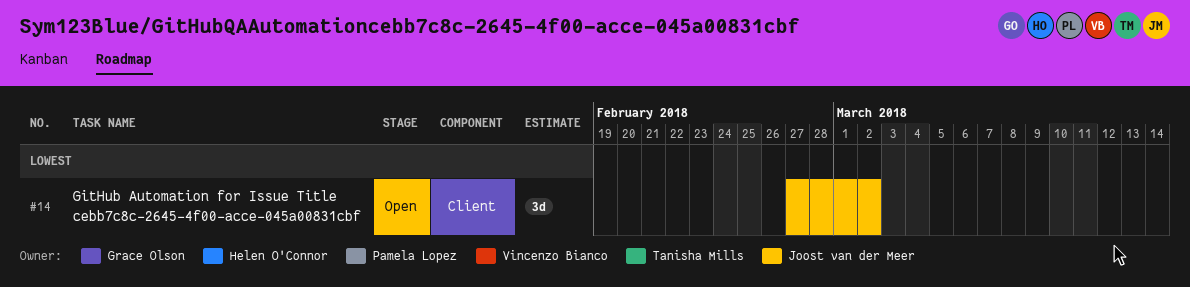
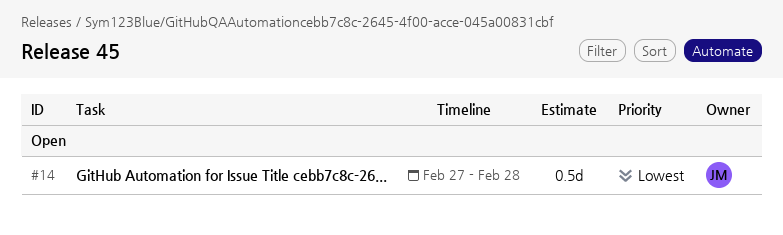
#14, estimate: 3d -> 0.5d
#14, due: Mar 2 -> Feb 28

